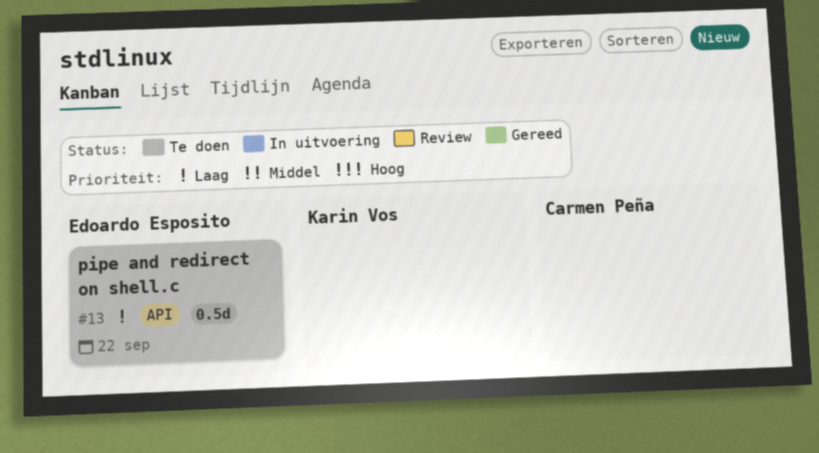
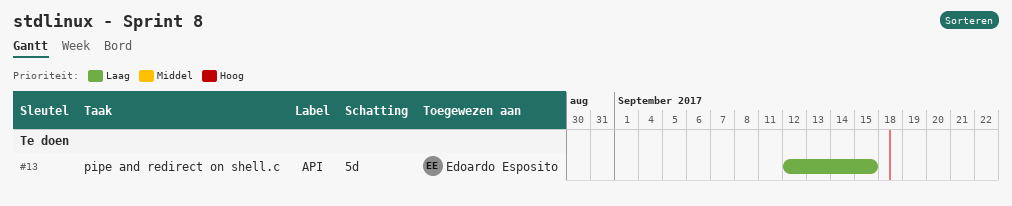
#13, estimate: 0.5d -> 5d
#13, due: Sep 22 -> Sep 15

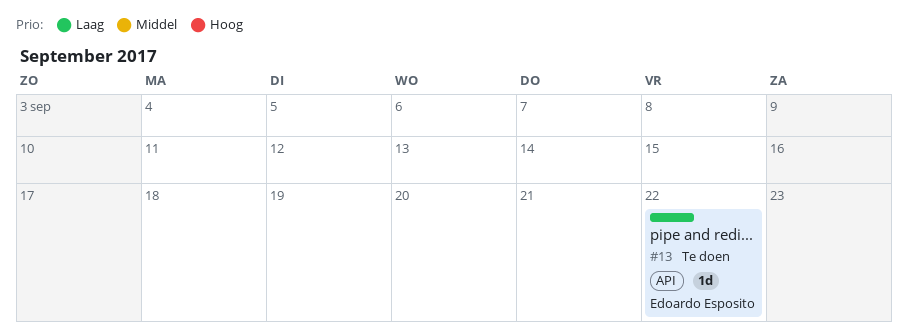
#13, estimate: 5d -> 1d
#13, due: Sep 15 -> Sep 22

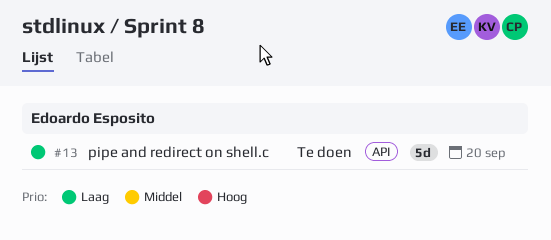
#13, estimate: 1d -> 5d
#13, due: Sep 22 -> Sep 20

